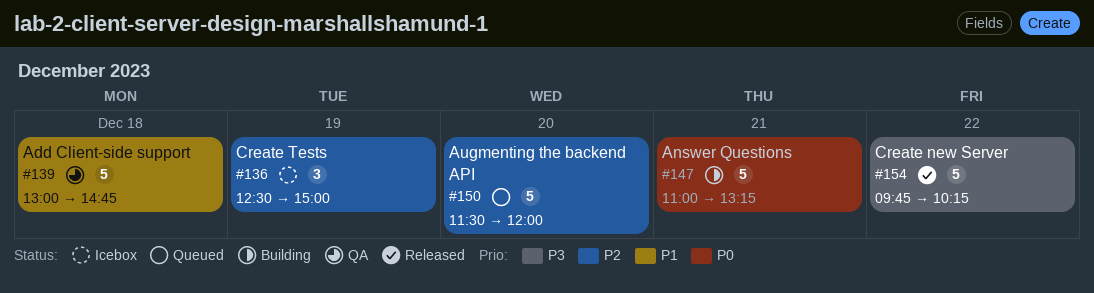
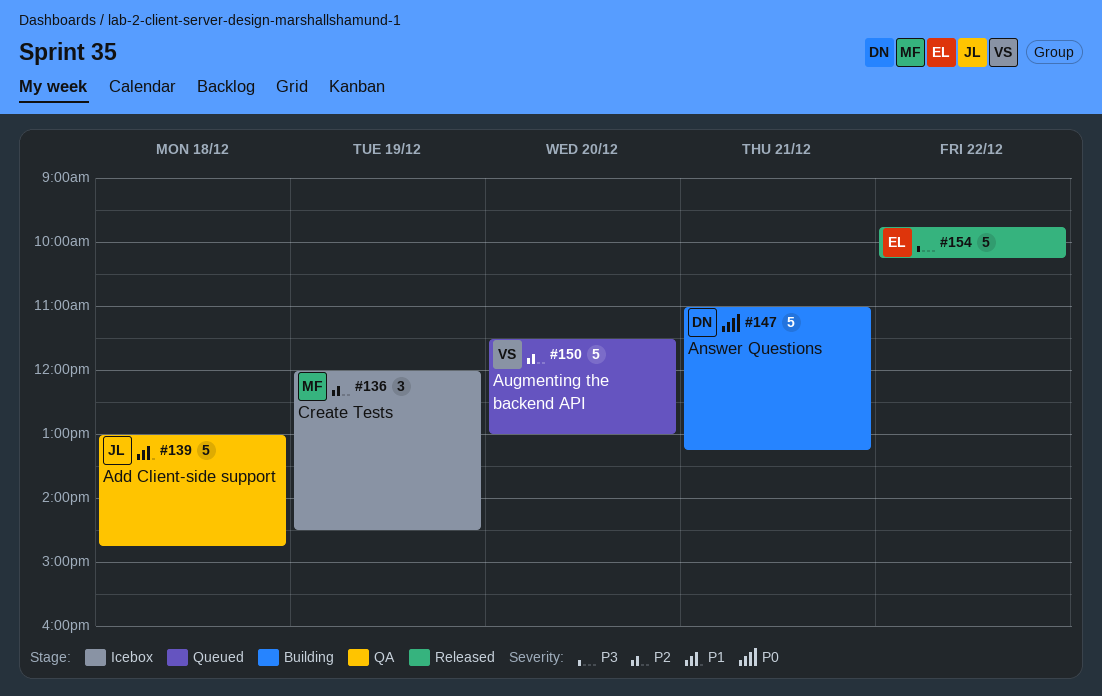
#136, begins: 12:30 -> 12:00
#136, ends: 15:00 -> 14:30
#150, ends: 12:00 -> 13:00

